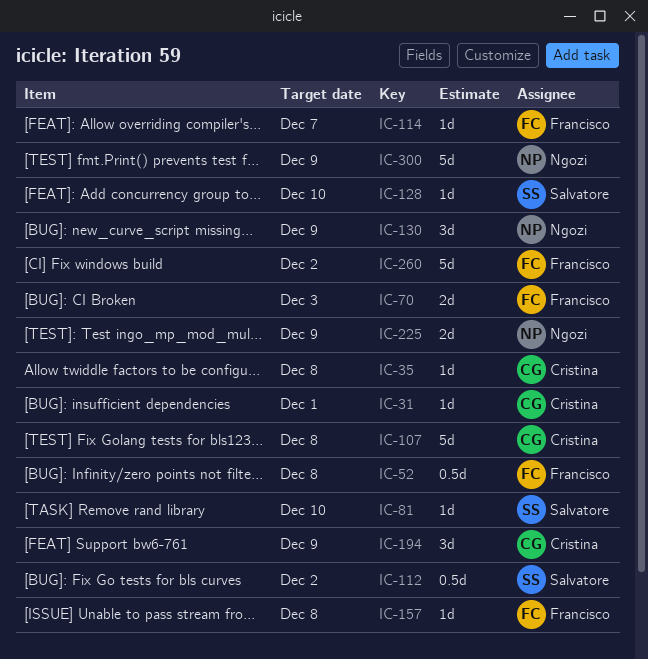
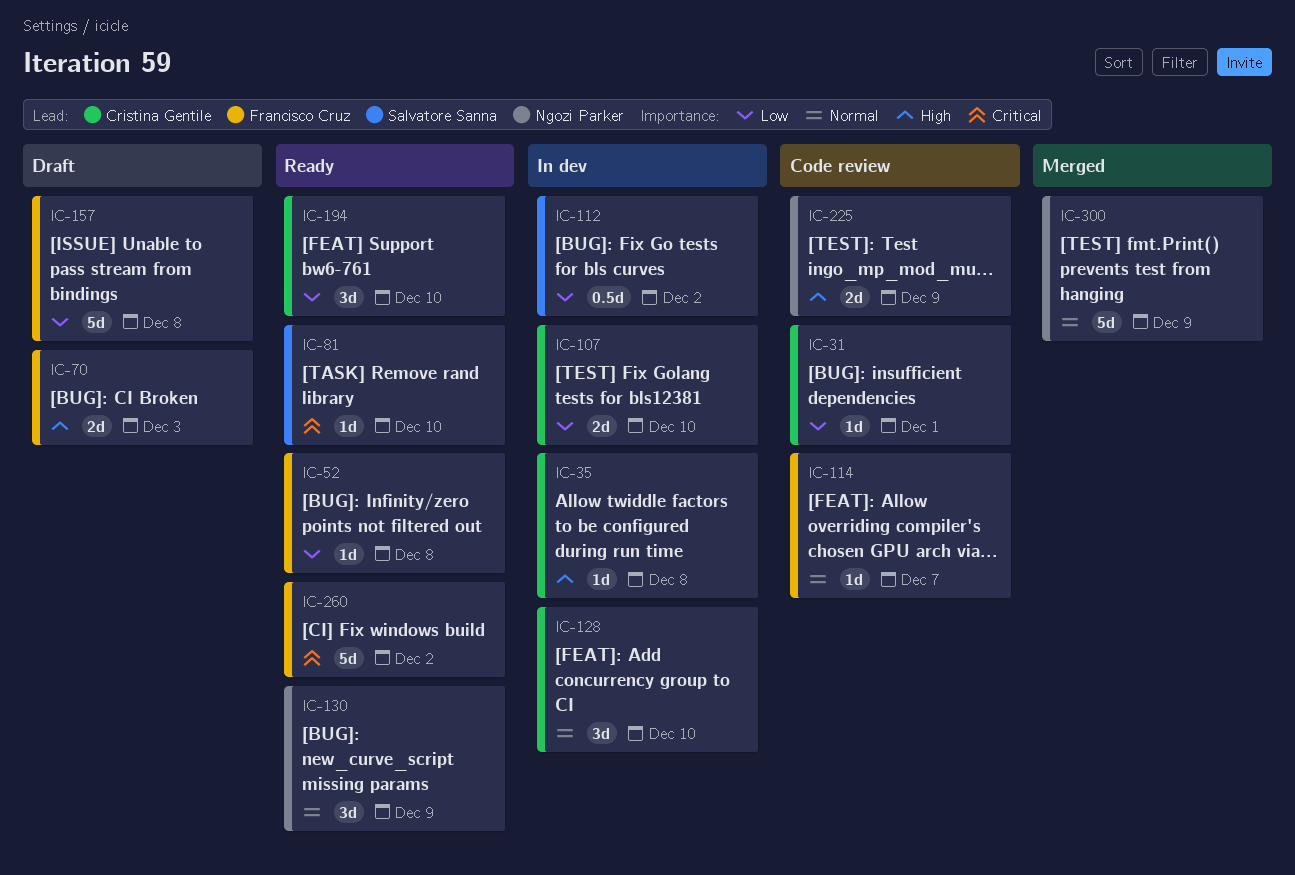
IC-52, estimate: 0.5d -> 1d
IC-107, estimate: 5d -> 2d
IC-107, due: Dec 8 -> Dec 10
IC-128, owner: Salvatore Sanna -> Cristina Gentile
IC-128, estimate: 1d -> 3d
IC-157, estimate: 1d -> 5d
IC-194, due: Dec 9 -> Dec 10

